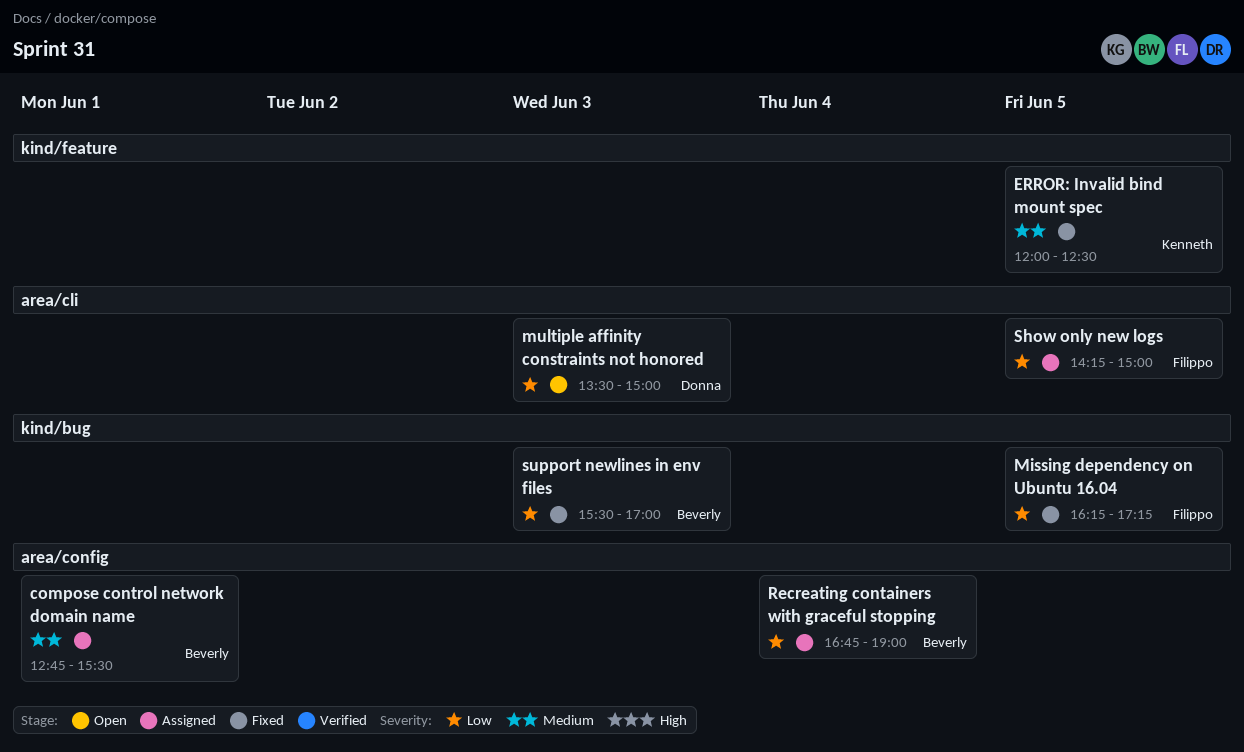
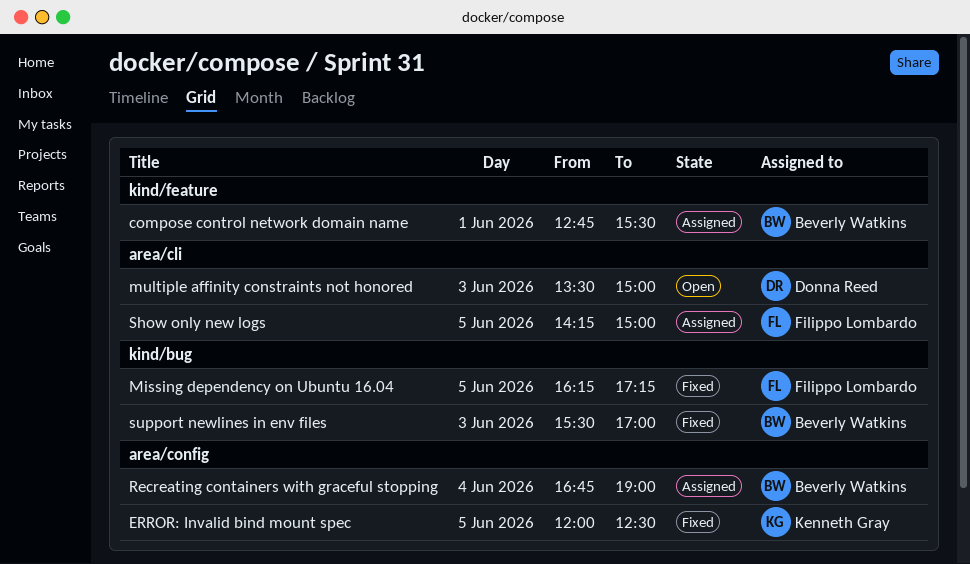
compose control network domain name, label: area/config -> kind/feature
ERROR: Invalid bind mount spec, label: kind/feature -> area/config

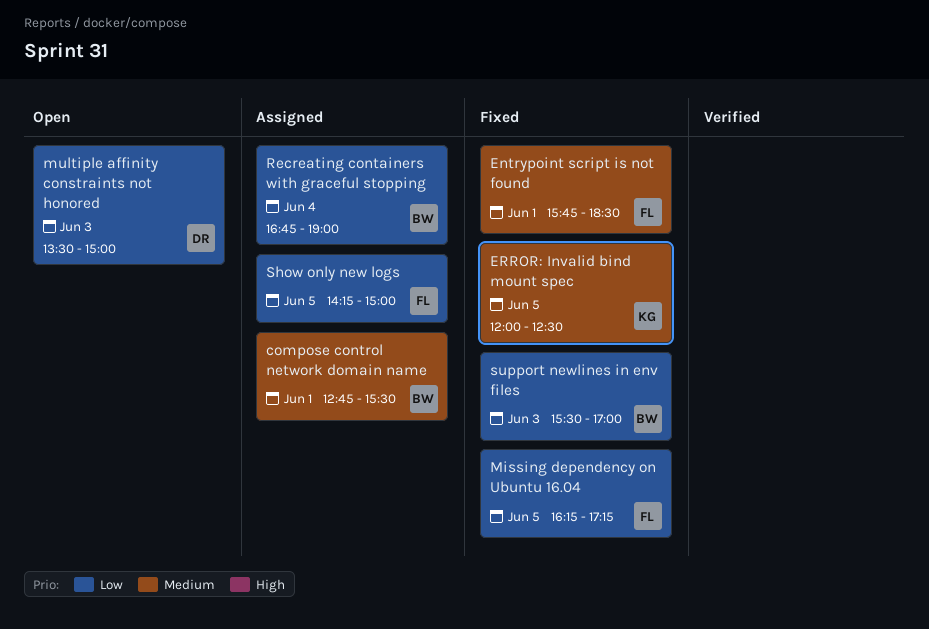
Entrypoint script is not found: none -> present

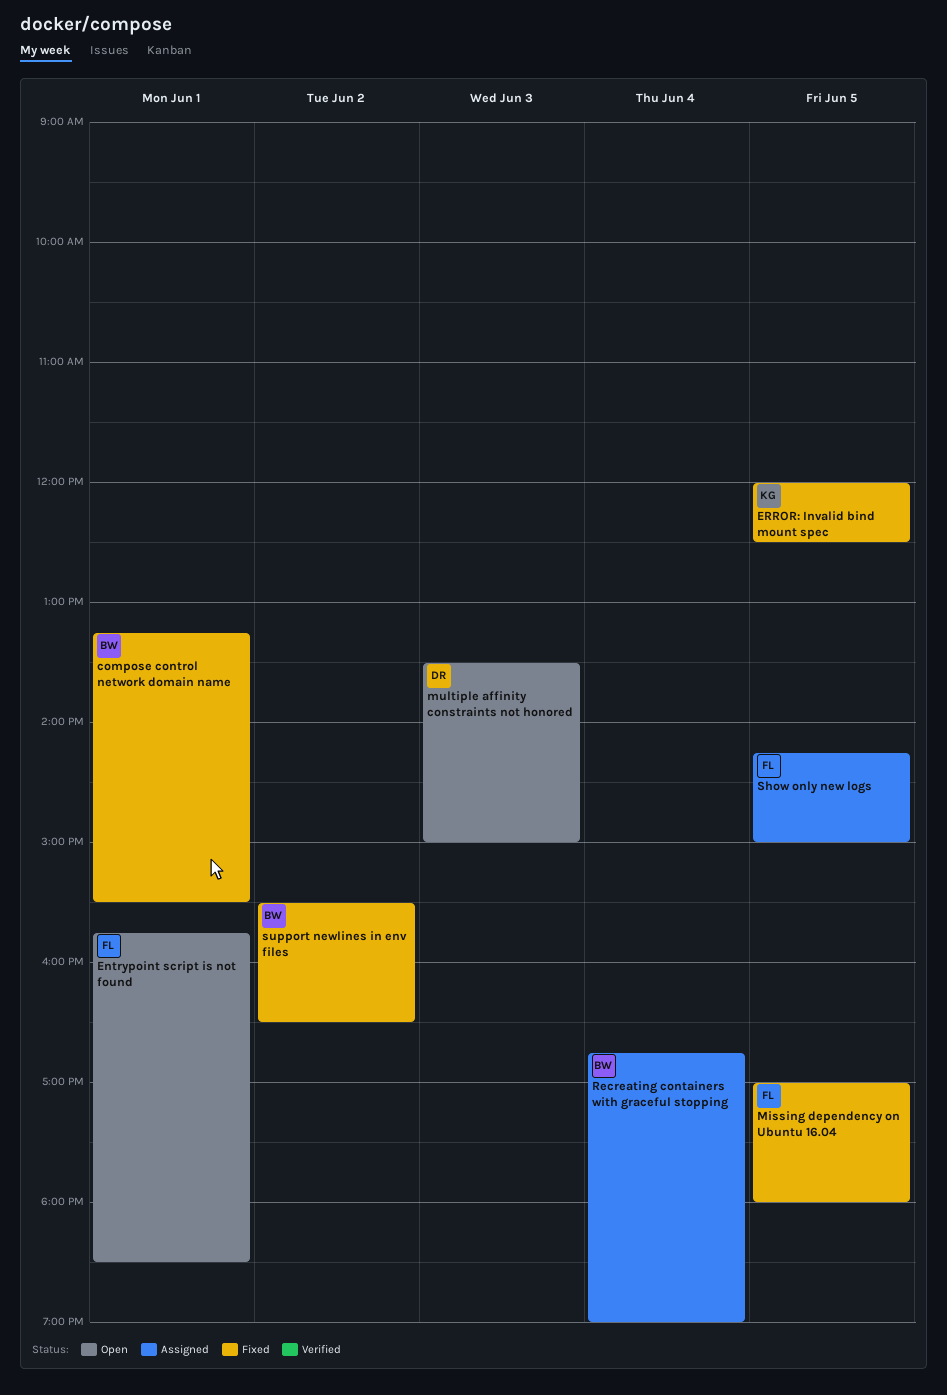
compose control network domain name, status: Assigned -> Fixed
compose control network domain name, begins: 12:45 -> 13:15
Entrypoint script is not found, status: Fixed -> Open
Missing dependency on Ubuntu 16.04, begins: 16:15 -> 17:00
Missing dependency on Ubuntu 16.04, ends: 17:15 -> 18:00
support newlines in env files, day: Jun 3 -> Jun 2
support newlines in env files, ends: 17:00 -> 16:30

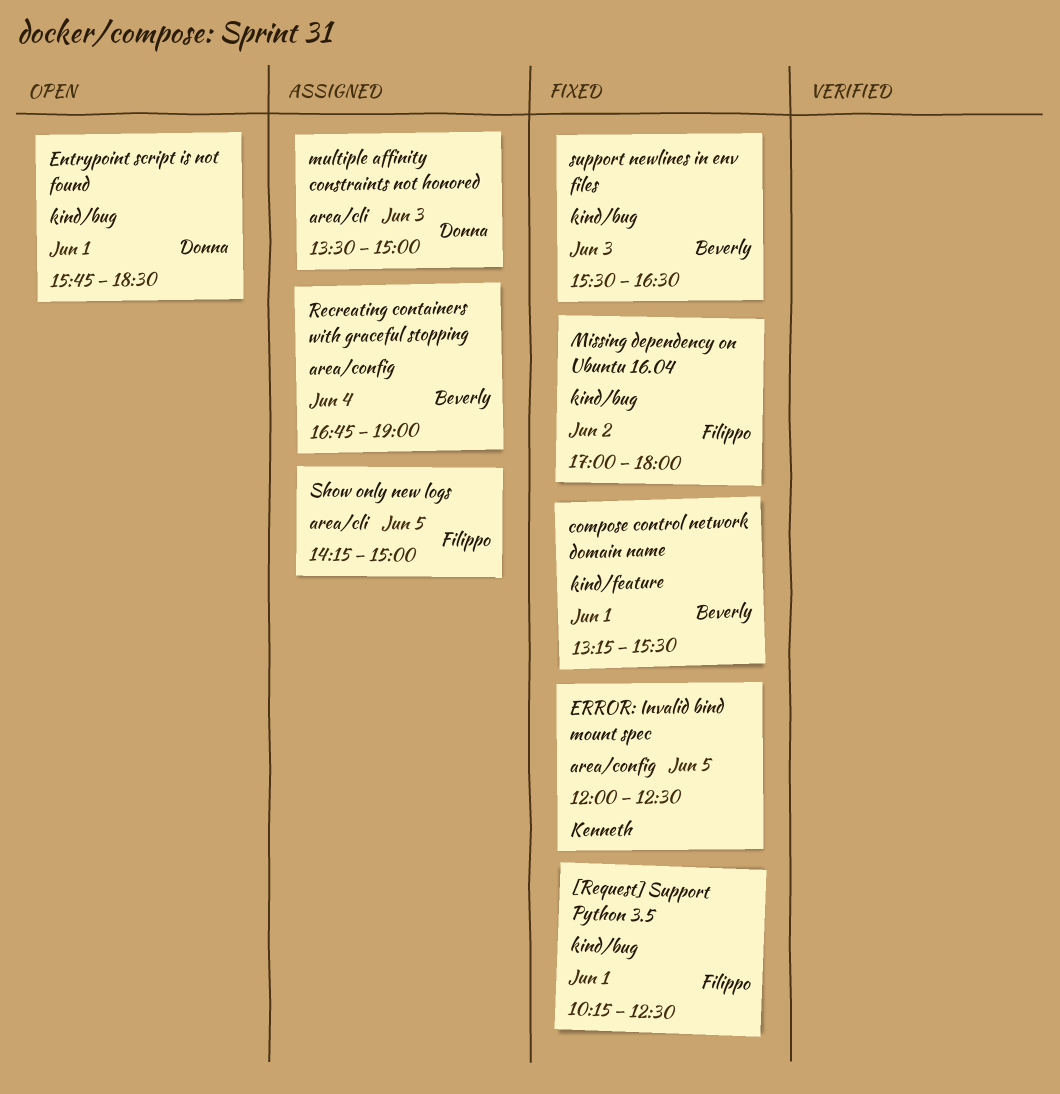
[Request] Support Python 3.5: none -> present
Entrypoint script is not found, owner: Filippo -> Donna
Missing dependency on Ubuntu 16.04, day: Jun 5 -> Jun 2
multiple affinity constraints not honored, status: Open -> Assigned
support newlines in env files, day: Jun 2 -> Jun 3

